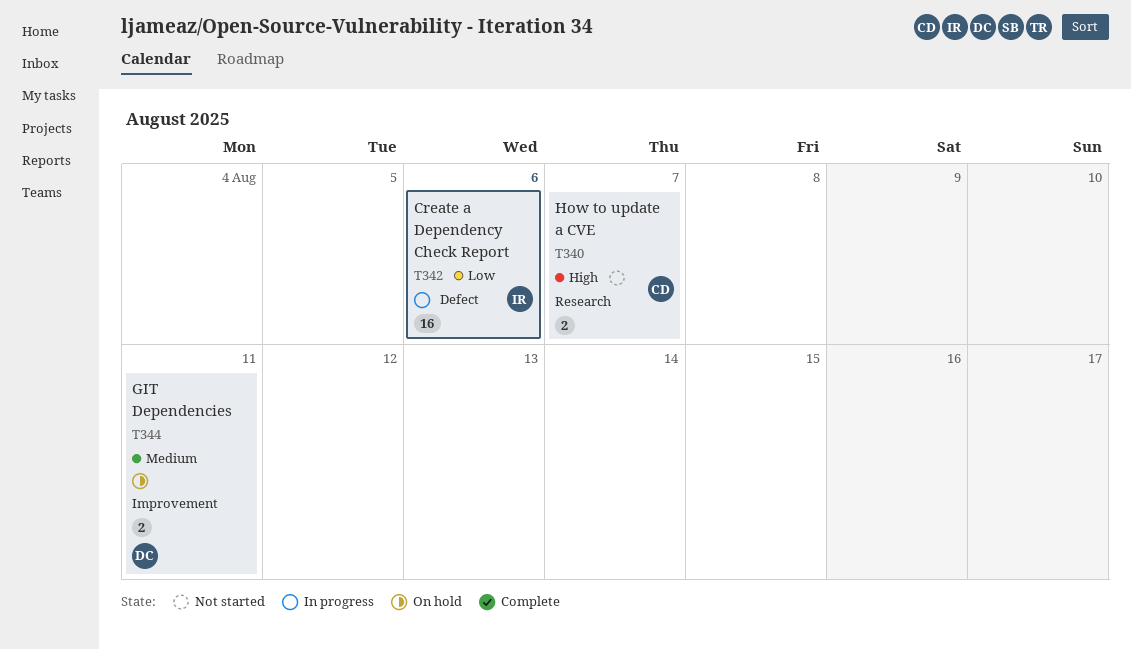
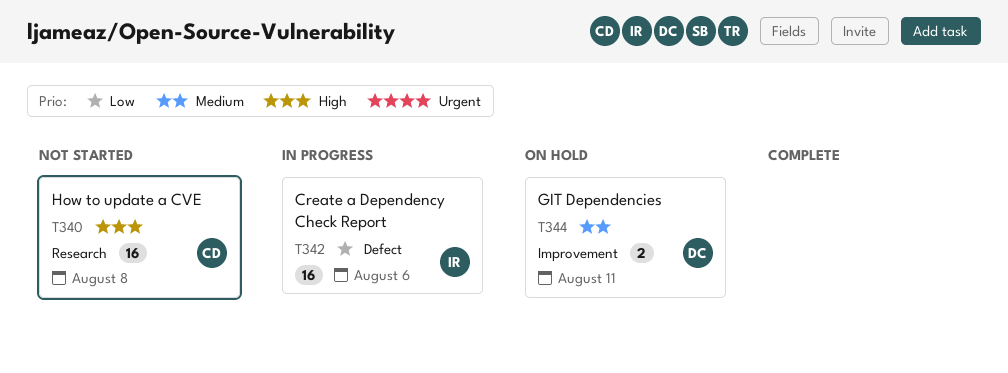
T340, estimate: 2 -> 16
T340, due: Aug 7 -> Aug 8

